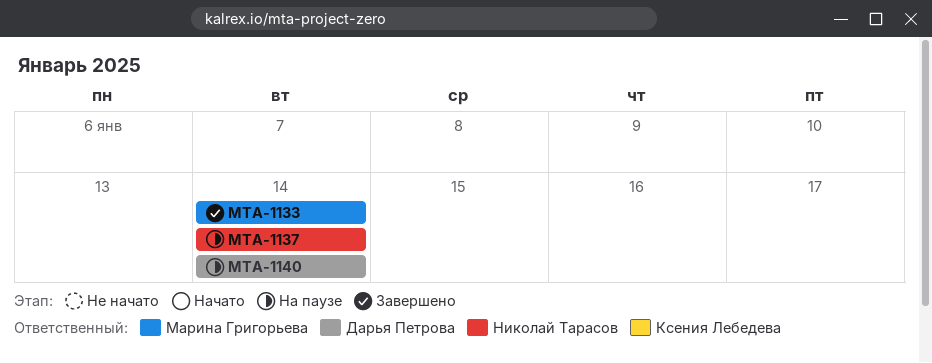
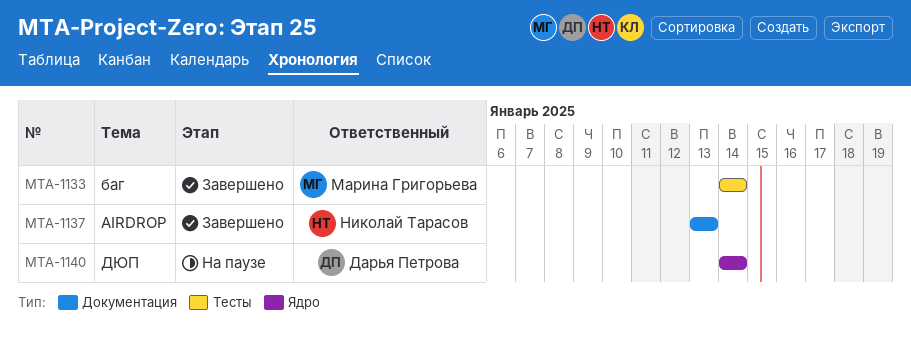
MTA-1137, status: На паузе -> Завершено
MTA-1137, start: Jan 14 -> Jan 13
MTA-1137, due: Jan 14 -> Jan 13

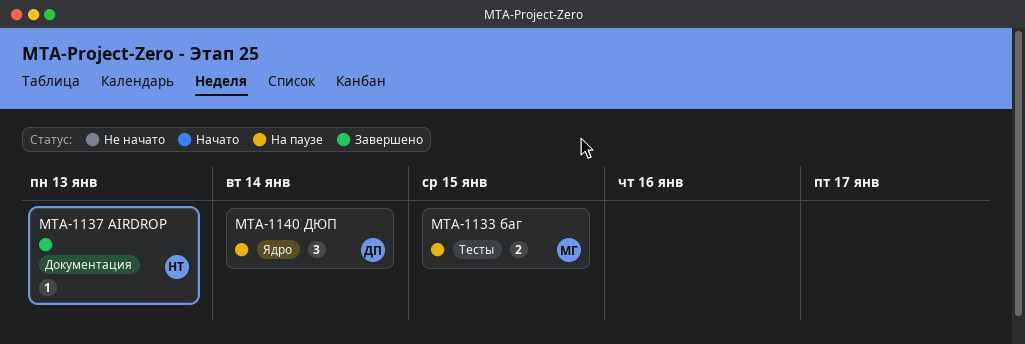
MTA-1133, status: Завершено -> На паузе
MTA-1133, due: Jan 14 -> Jan 15

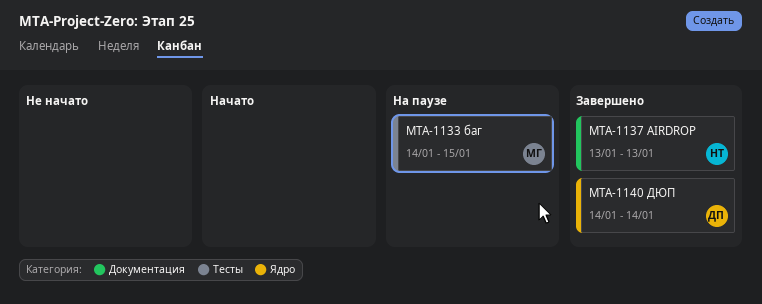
MTA-1140, status: На паузе -> Завершено

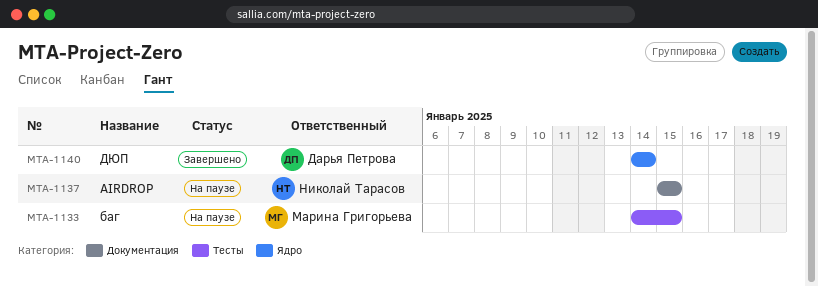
MTA-1137, status: Завершено -> На паузе
MTA-1137, start: Jan 13 -> Jan 15
MTA-1137, due: Jan 13 -> Jan 15

